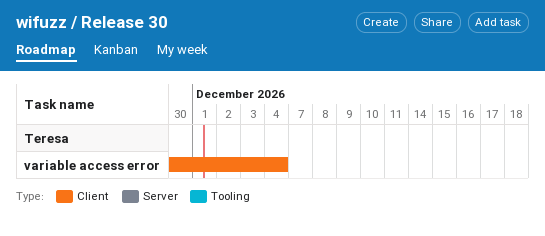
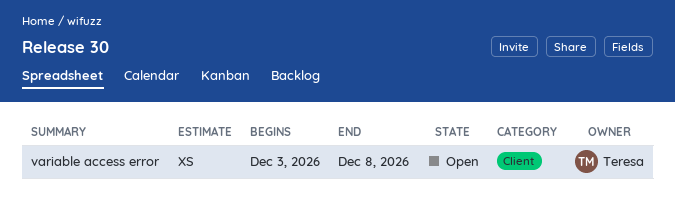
variable access error, start: Nov 30 -> Dec 3
variable access error, due: Dec 4 -> Dec 8

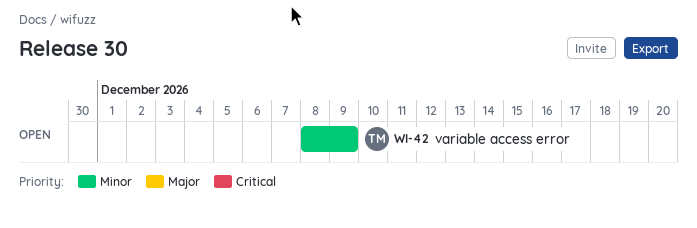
variable access error, start: Dec 3 -> Dec 8
variable access error, due: Dec 8 -> Dec 9

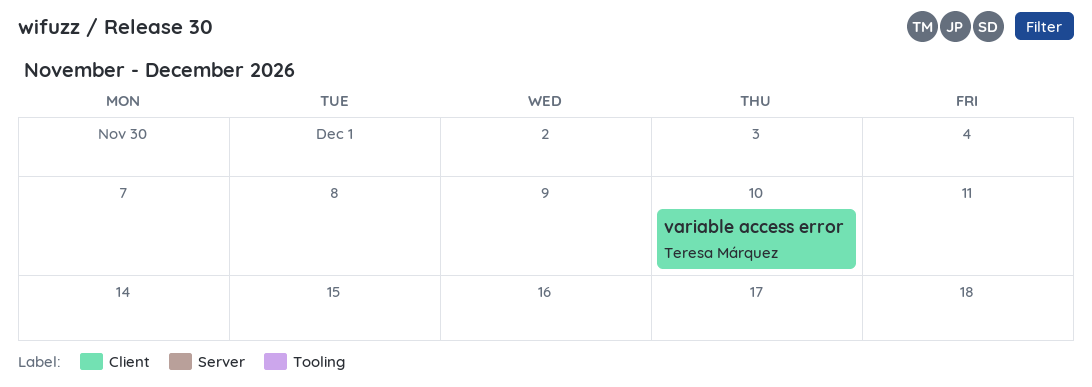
variable access error, due: Dec 9 -> Dec 10

